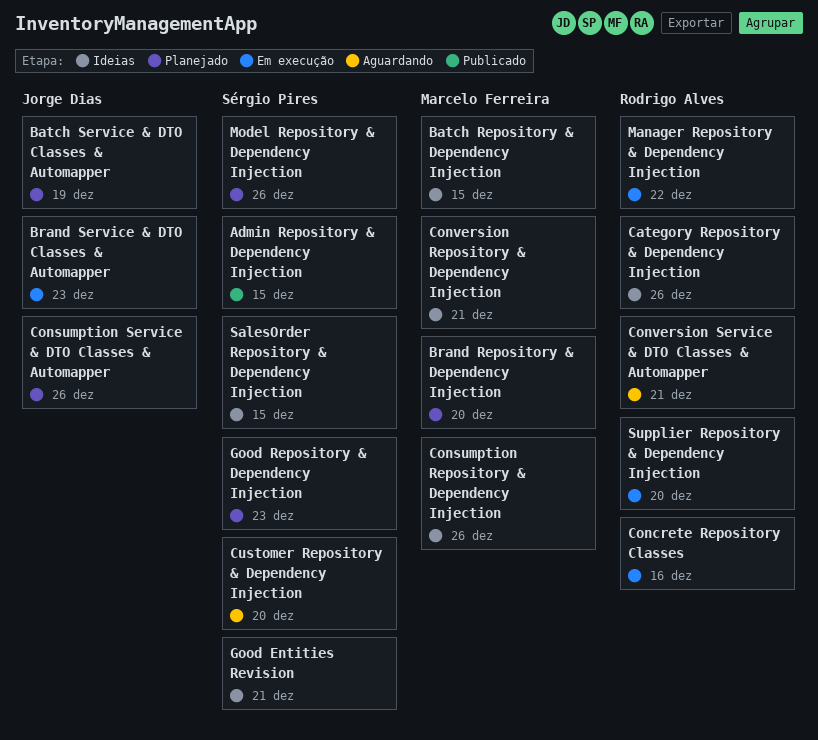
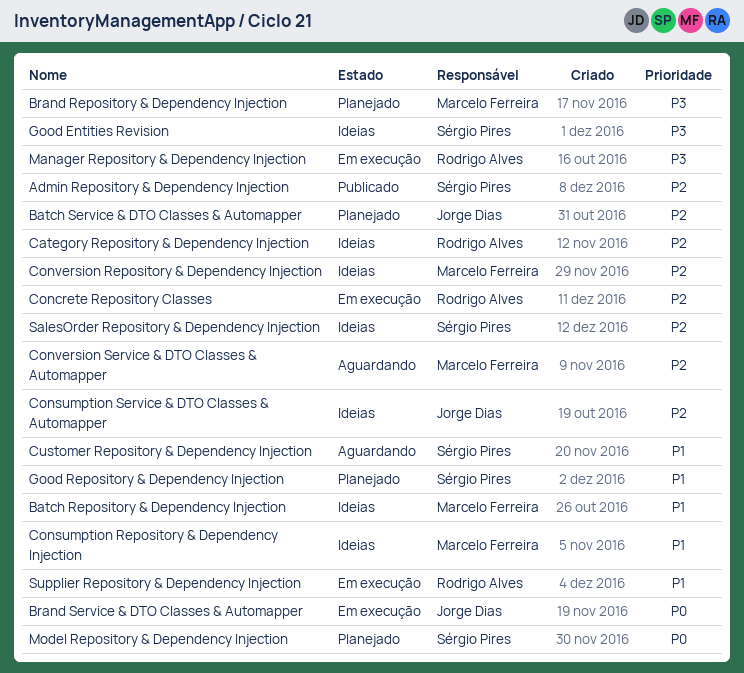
Consumption Service & DTO Classes & Automapper, status: Planejado -> Ideias
Conversion Service & DTO Classes & Automapper, owner: Rodrigo Alves -> Marcelo Ferreira

